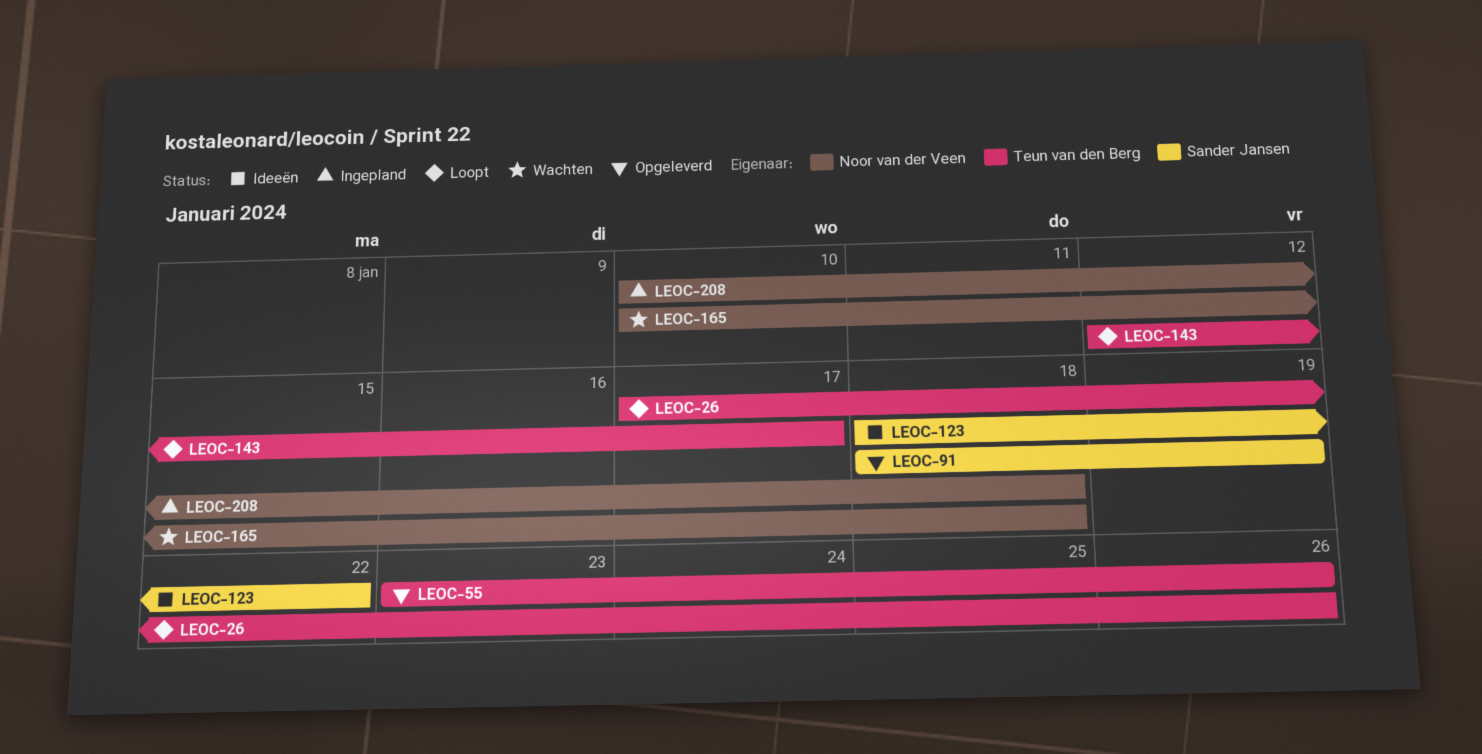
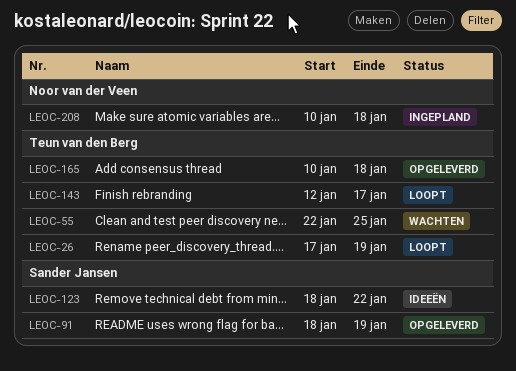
LEOC-26, due: Jan 26 -> Jan 19
LEOC-55, status: Opgeleverd -> Wachten
LEOC-55, start: Jan 23 -> Jan 22
LEOC-55, due: Jan 26 -> Jan 25
LEOC-165, status: Wachten -> Opgeleverd
LEOC-165, owner: Noor van der Veen -> Teun van den Berg

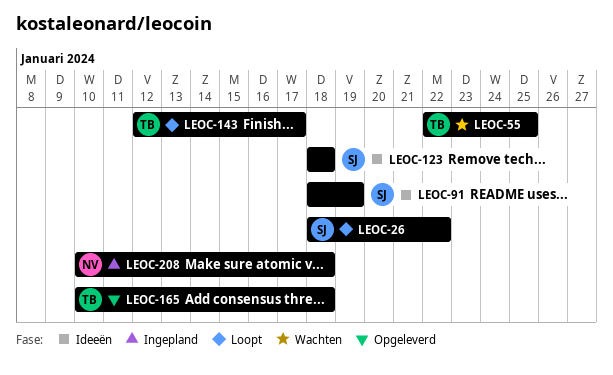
LEOC-26, owner: Teun van den Berg -> Sander Jansen
LEOC-26, start: Jan 17 -> Jan 18
LEOC-26, due: Jan 19 -> Jan 22
LEOC-91, status: Opgeleverd -> Ideeën
LEOC-123, due: Jan 22 -> Jan 18

